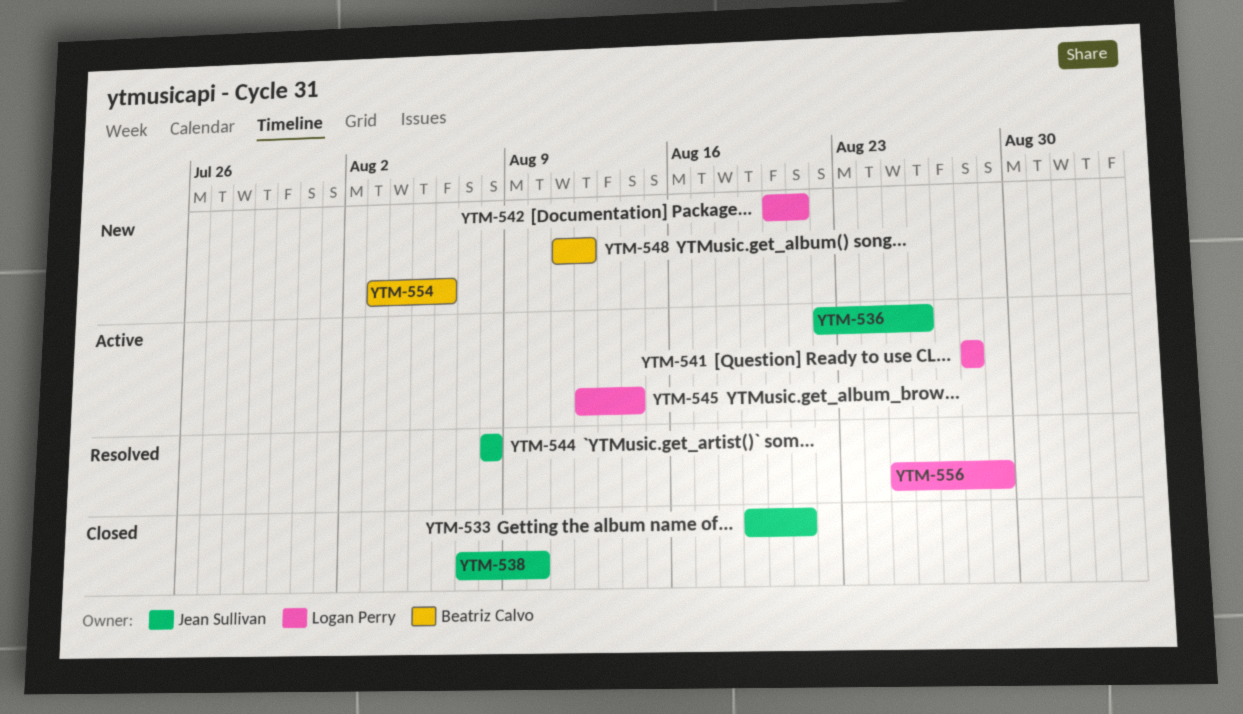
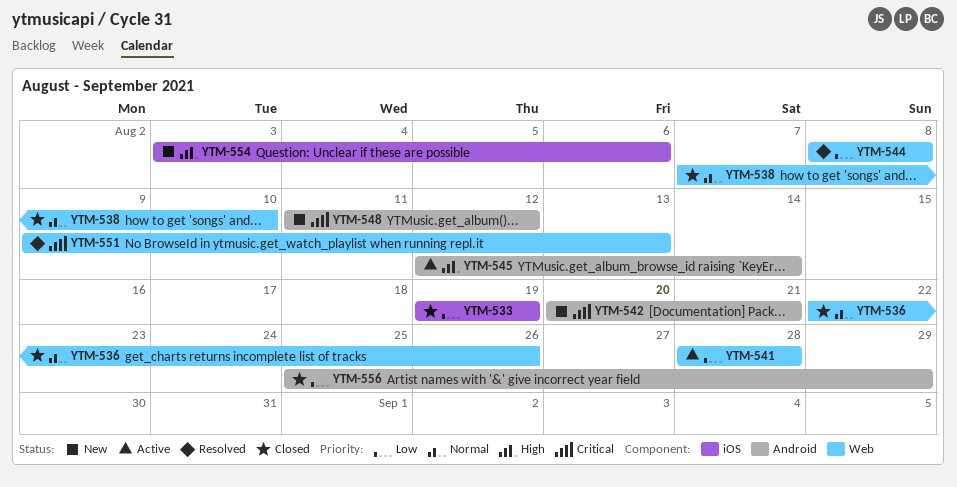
YTM-533, due: Aug 21 -> Aug 19
YTM-536, status: Active -> Closed
YTM-551: none -> present
YTM-556, status: Resolved -> Closed

